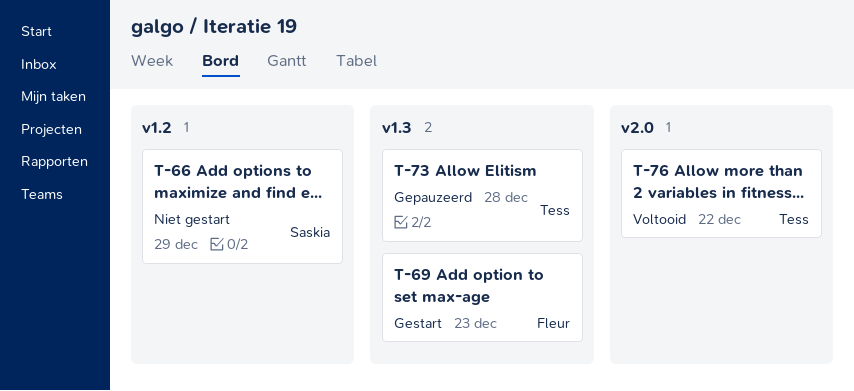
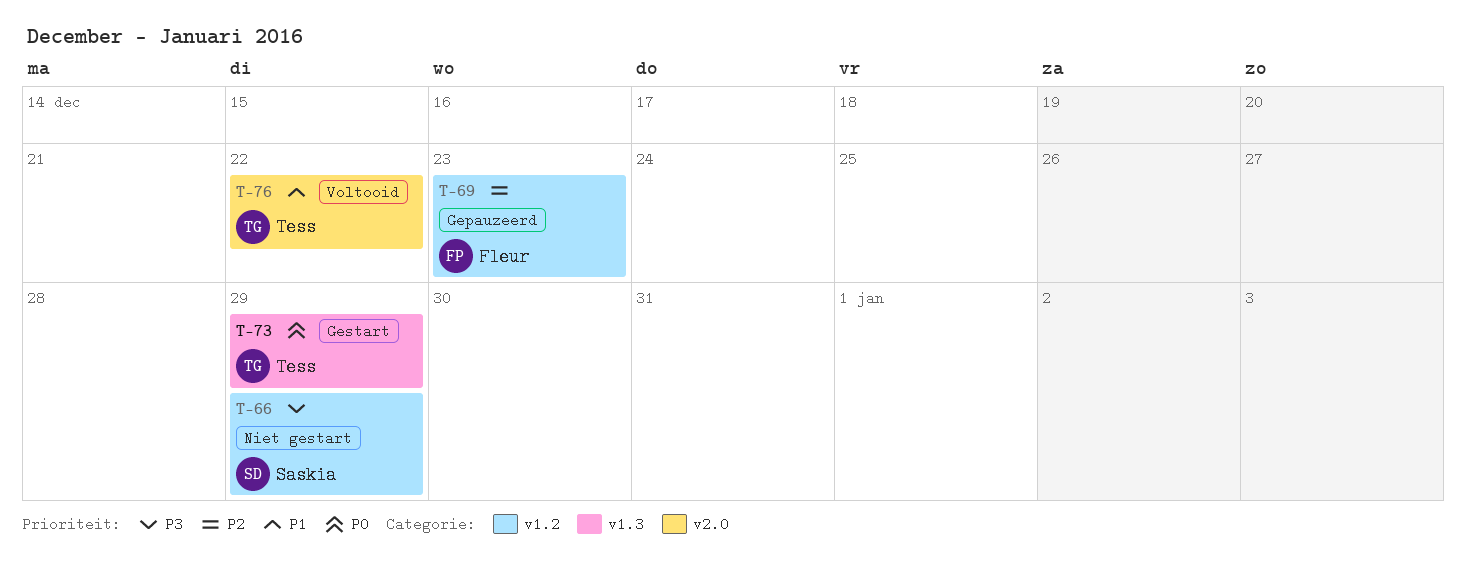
T-69, status: Gestart -> Gepauzeerd
T-69, label: v1.3 -> v1.2
T-73, status: Gepauzeerd -> Gestart
T-73, due: Dec 28 -> Dec 29

